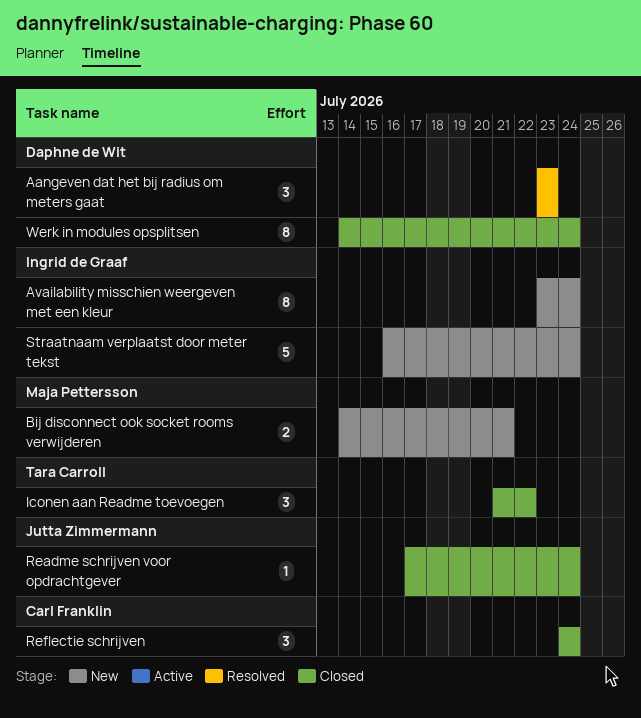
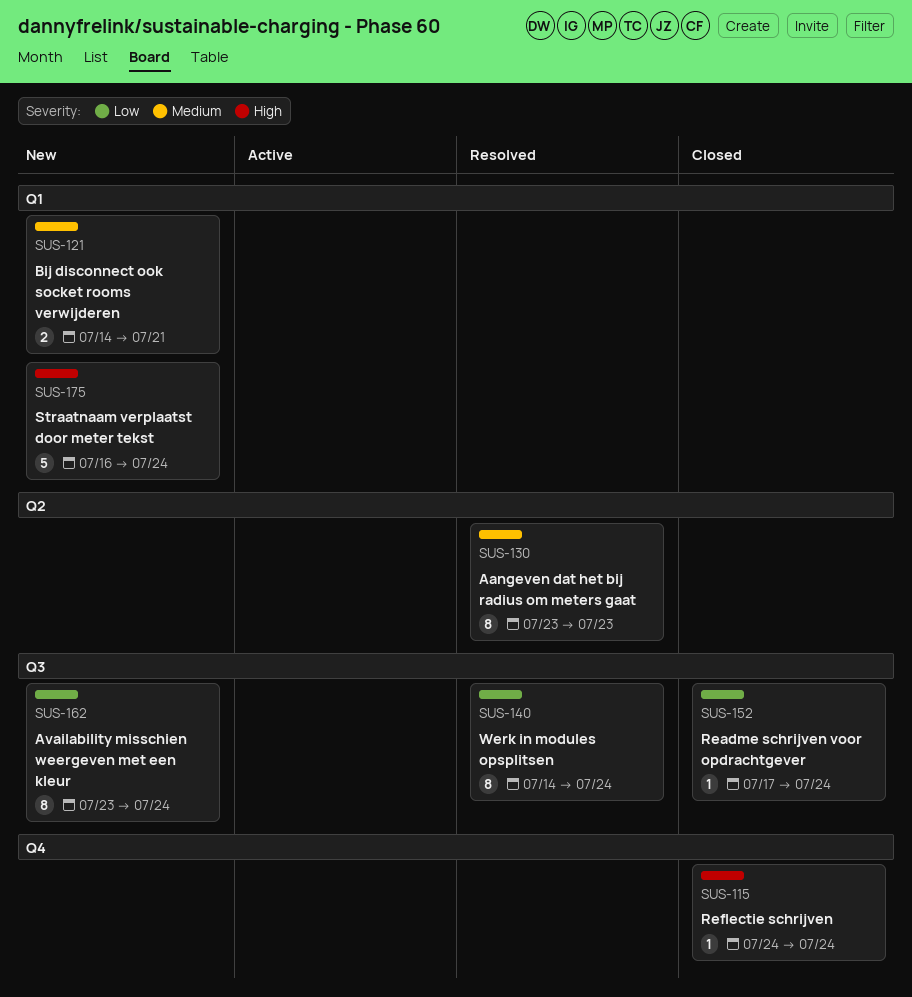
Aangeven dat het bij radius om meters gaat, estimate: 3 -> 8
Iconen aan Readme toevoegen: present -> none
Reflectie schrijven, estimate: 3 -> 1
Werk in modules opsplitsen, status: Closed -> Resolved

